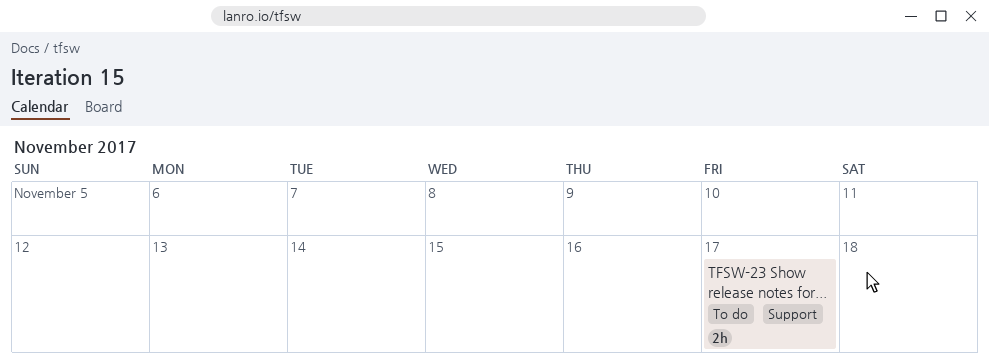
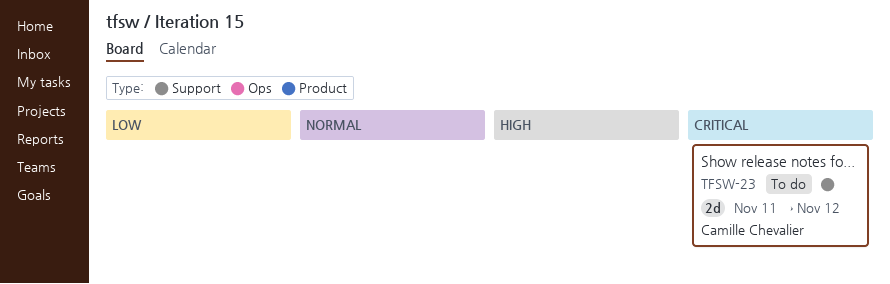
TFSW-23, estimate: 2h -> 2d
TFSW-23, due: Nov 17 -> Nov 12

